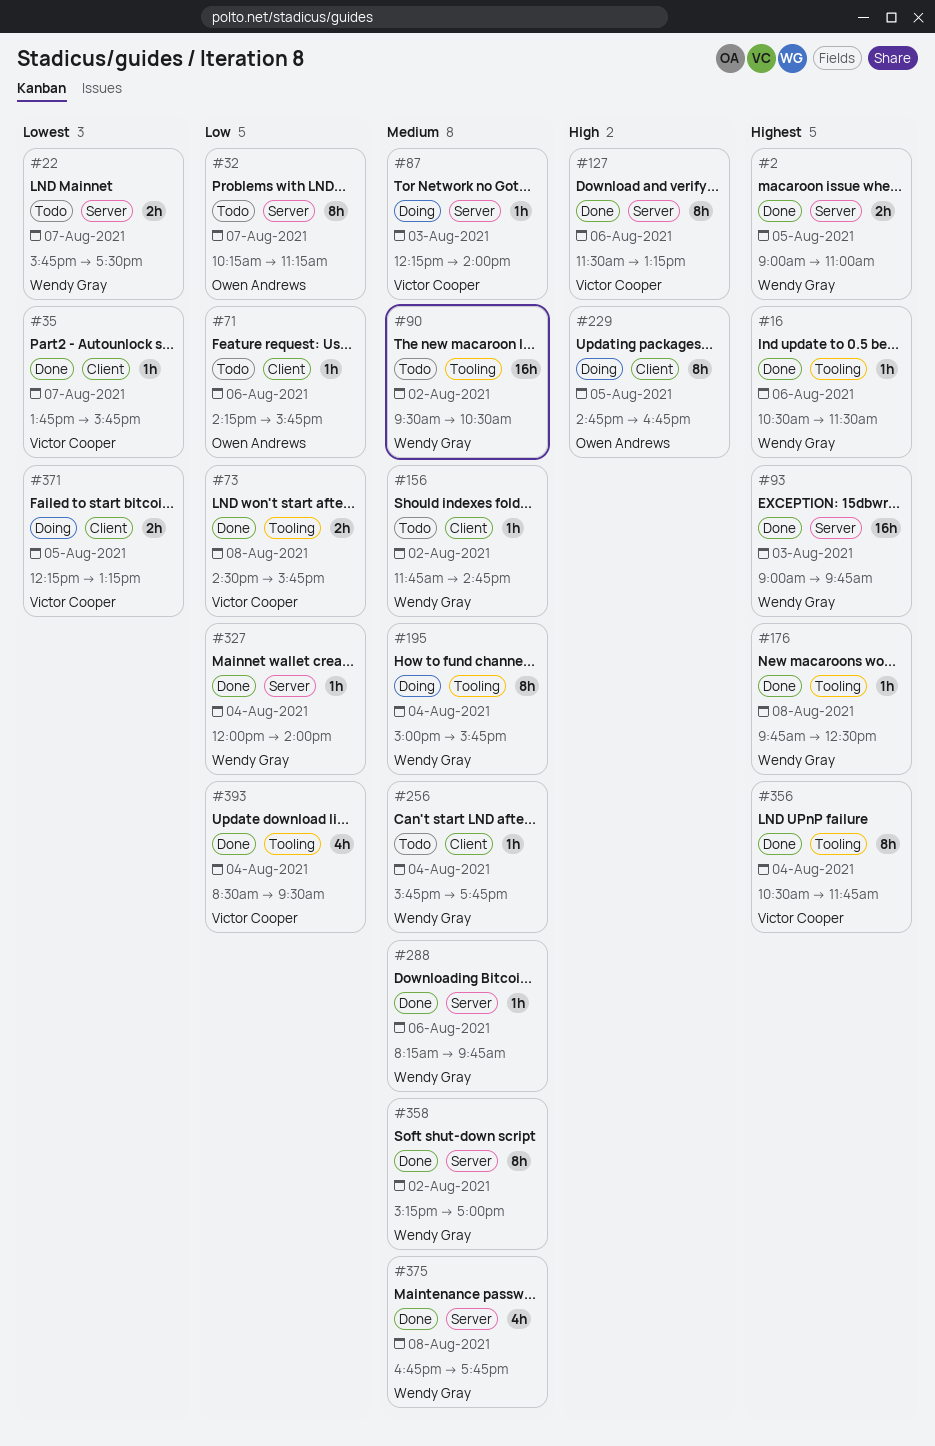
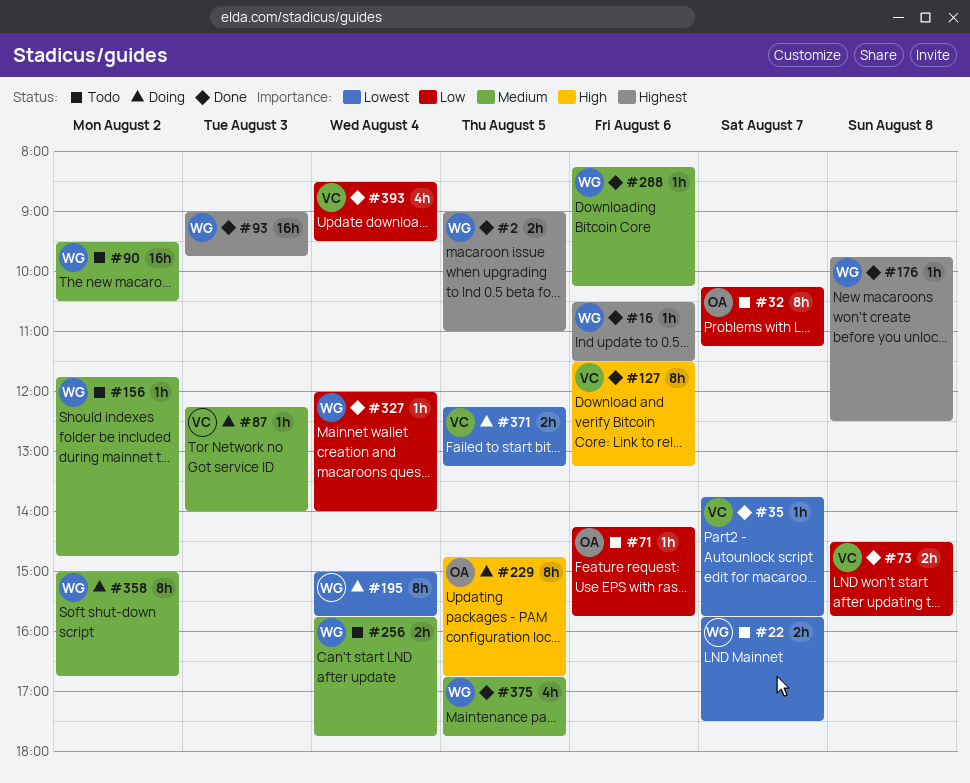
#195, priority: Medium -> Lowest
#256, estimate: 1h -> 2h
#288, ends: 09:45 -> 10:15
#356: present -> none
#358, status: Done -> Doing
#358, begins: 15:15 -> 15:00
#358, ends: 17:00 -> 16:45
#375, day: Aug 8 -> Aug 5

